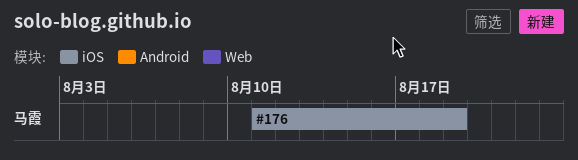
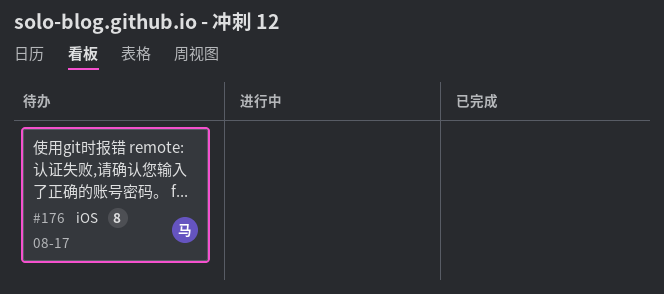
#176, due: Aug 19 -> Aug 17

